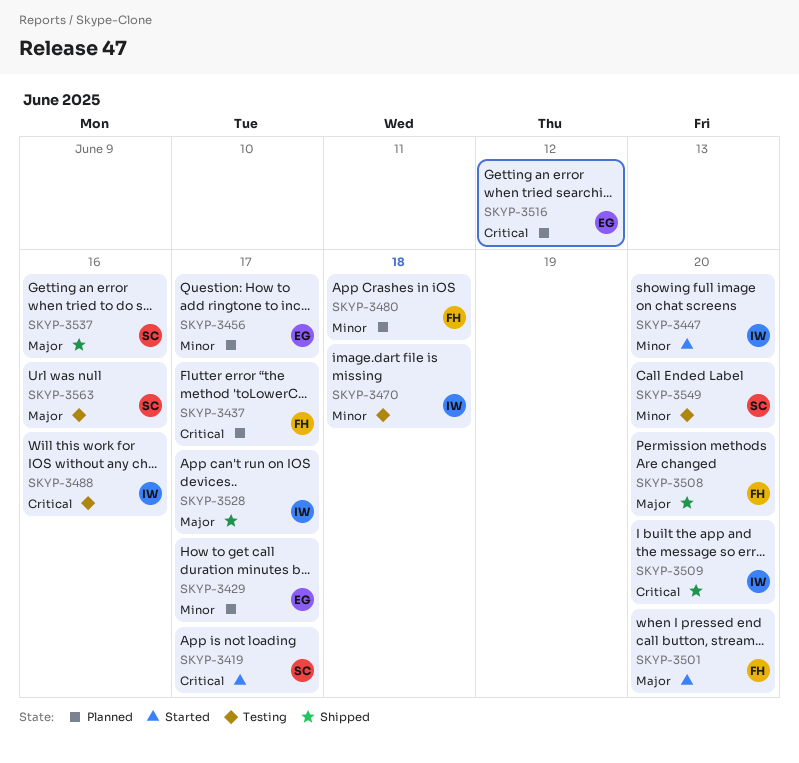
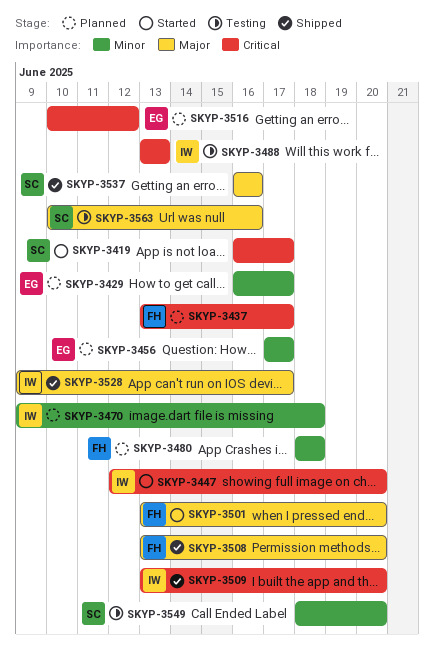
SKYP-3447, priority: Minor -> Critical
SKYP-3470, status: Testing -> Planned
SKYP-3488, due: Jun 16 -> Jun 13

